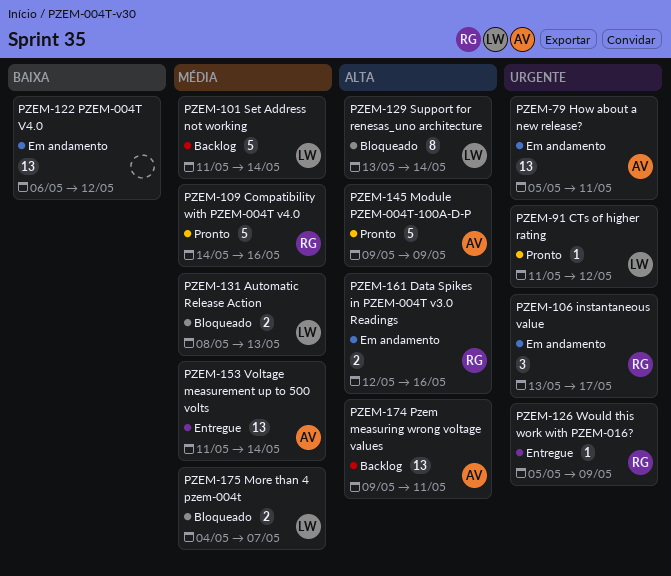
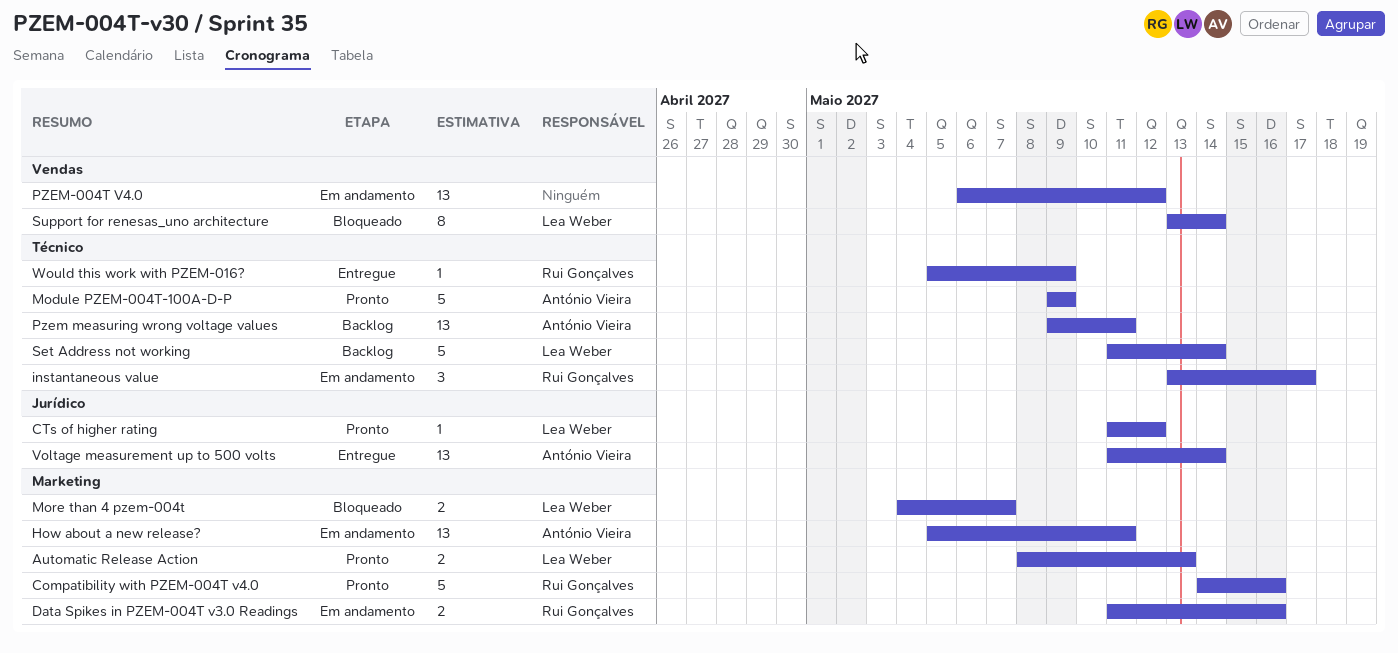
Automatic Release Action, status: Bloqueado -> Pronto
Data Spikes in PZEM-004T v3.0 Readings, start: May 12 -> May 11

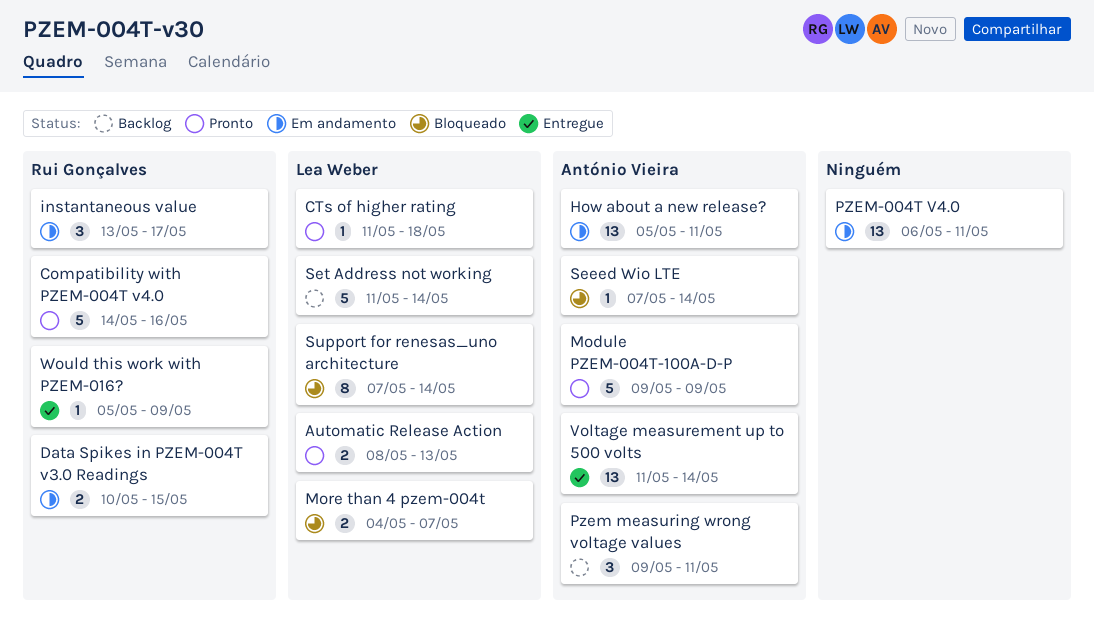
CTs of higher rating, due: May 12 -> May 18
Data Spikes in PZEM-004T v3.0 Readings, start: May 11 -> May 10
Data Spikes in PZEM-004T v3.0 Readings, due: May 16 -> May 15
Pzem measuring wrong voltage values, estimate: 13 -> 3
PZEM-004T V4.0, due: May 12 -> May 11
Seeed Wio LTE: none -> present
Support for renesas_uno architecture, start: May 13 -> May 7

